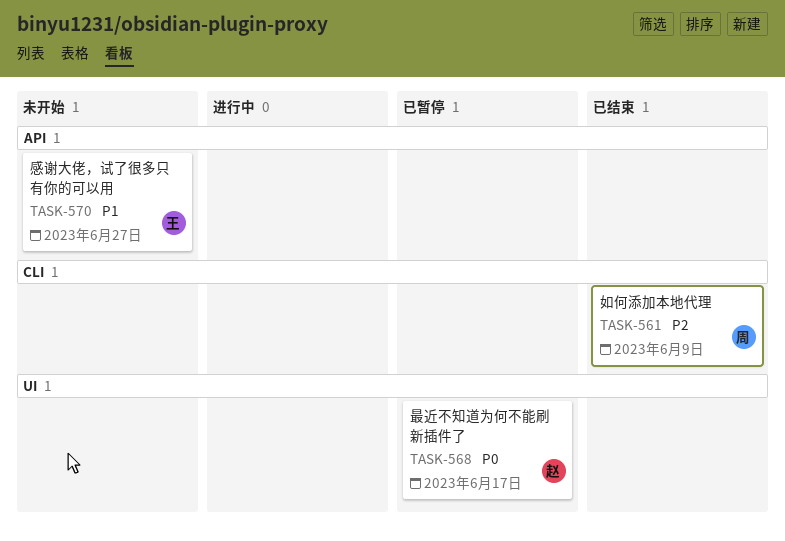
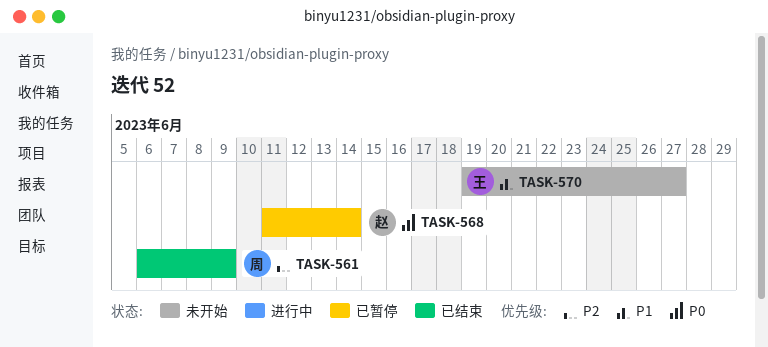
TASK-568, due: Jun 17 -> Jun 14

